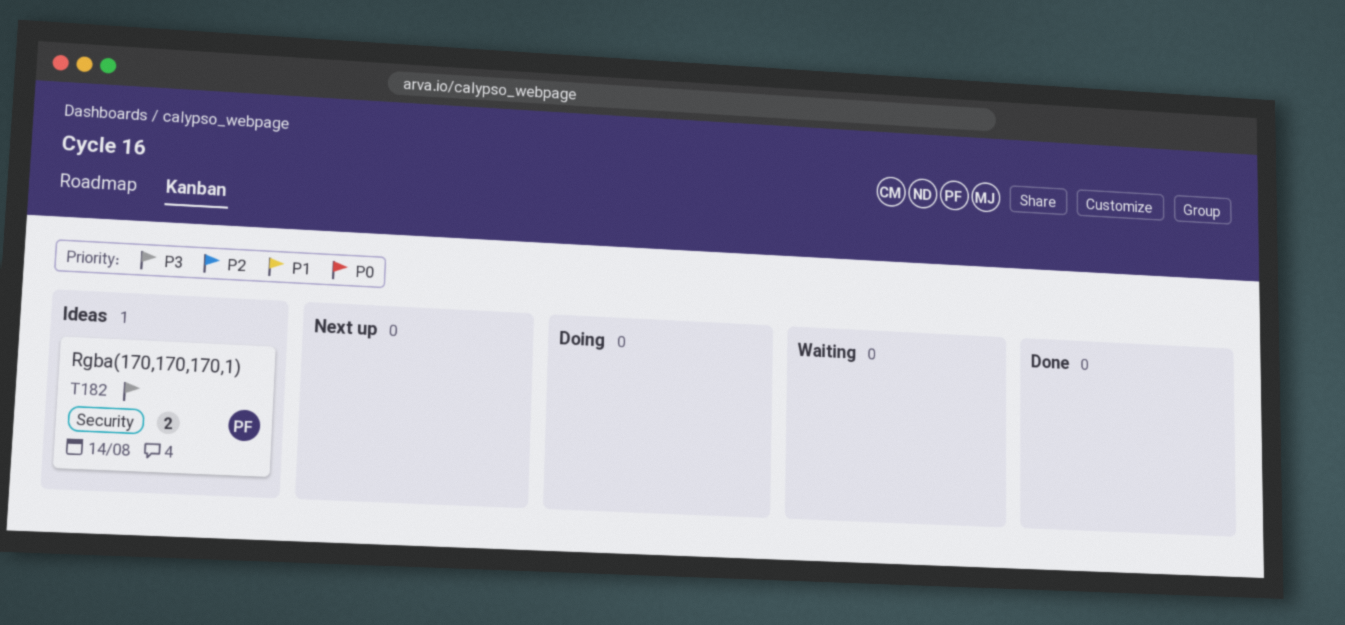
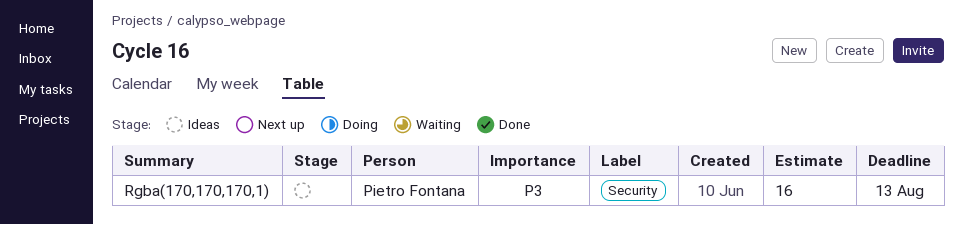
Rgba(170,170,170,1), estimate: 2 -> 16
Rgba(170,170,170,1), due: Aug 14 -> Aug 13

